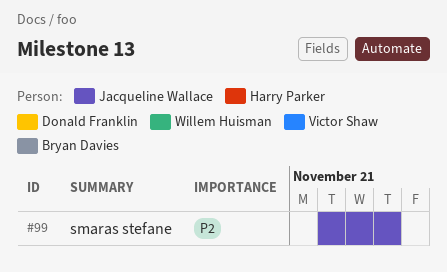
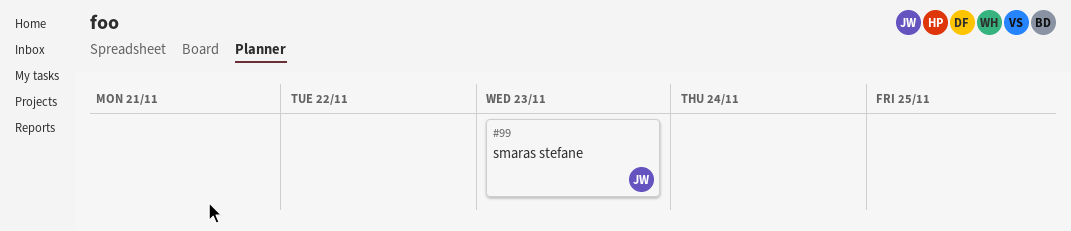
#99, due: Nov 24 -> Nov 23

